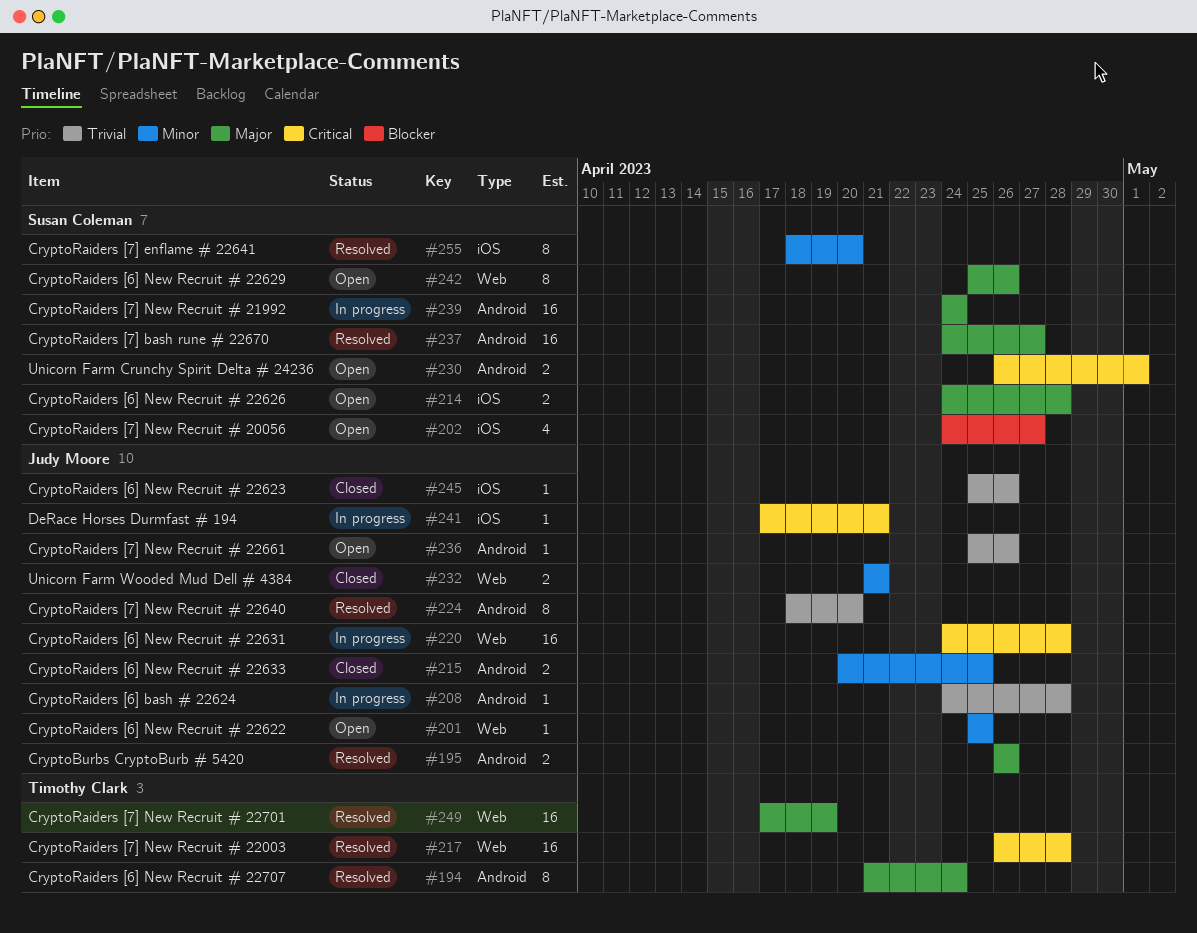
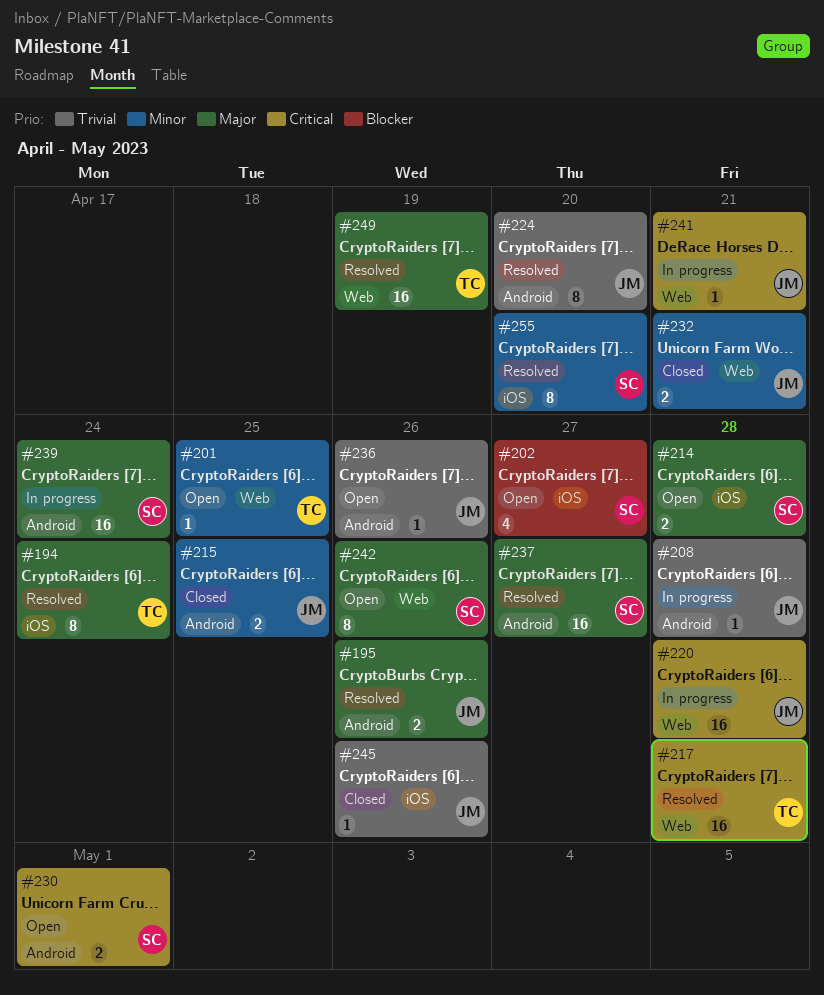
#194, label: Android -> iOS
#201, owner: Judy Moore -> Timothy Clark
#241, label: iOS -> Web

